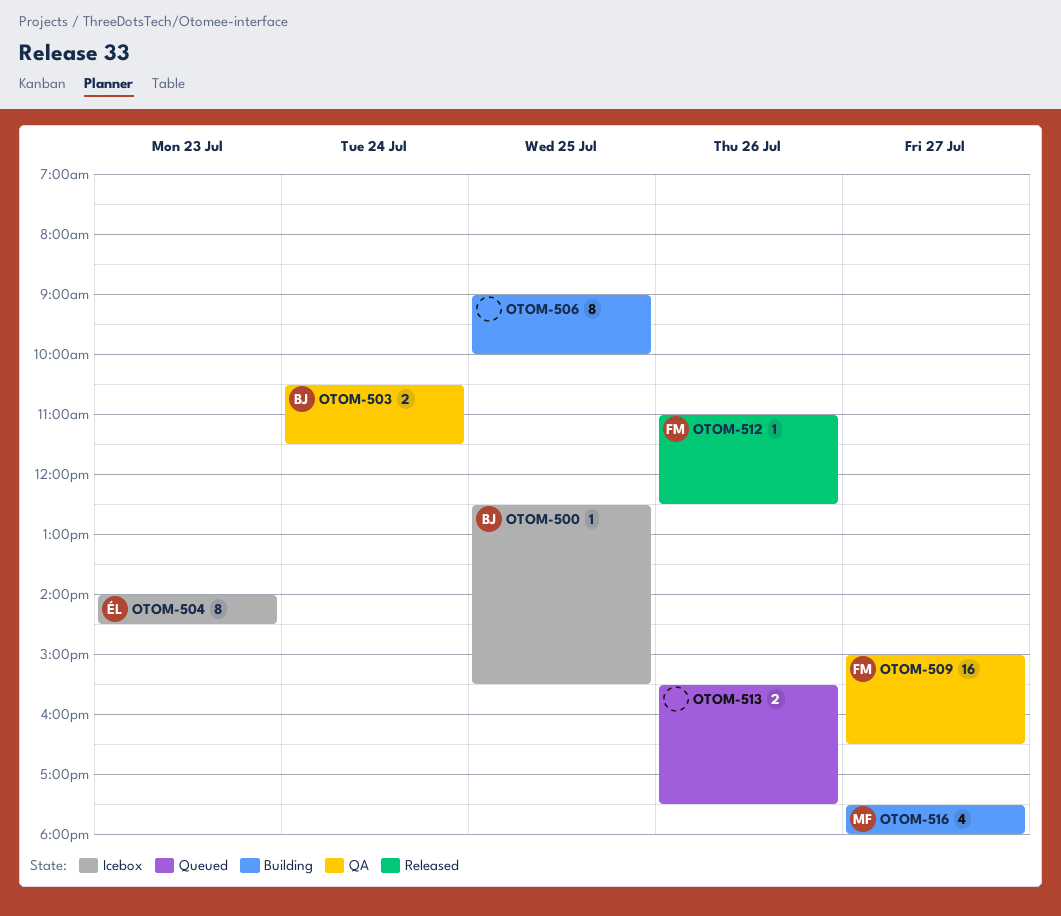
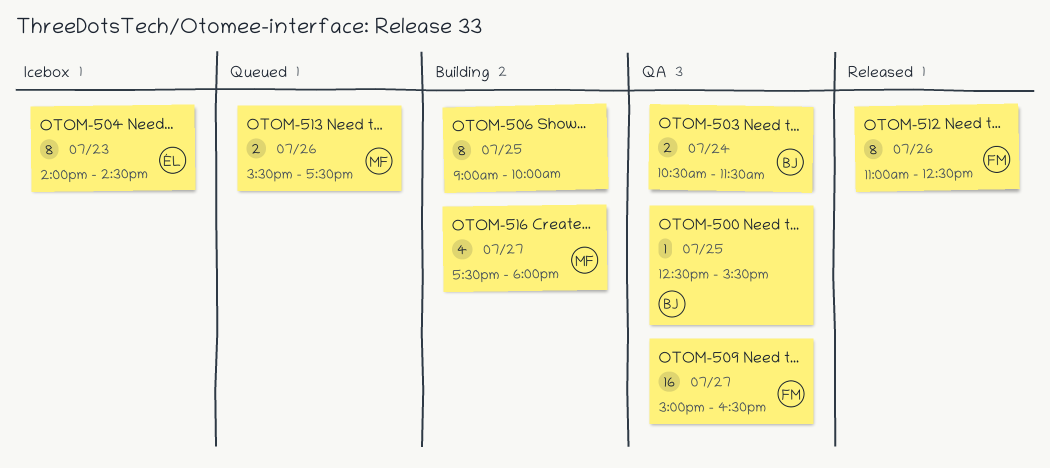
OTOM-500, status: Icebox -> QA
OTOM-512, estimate: 1 -> 8
OTOM-513, owner: none -> MF

